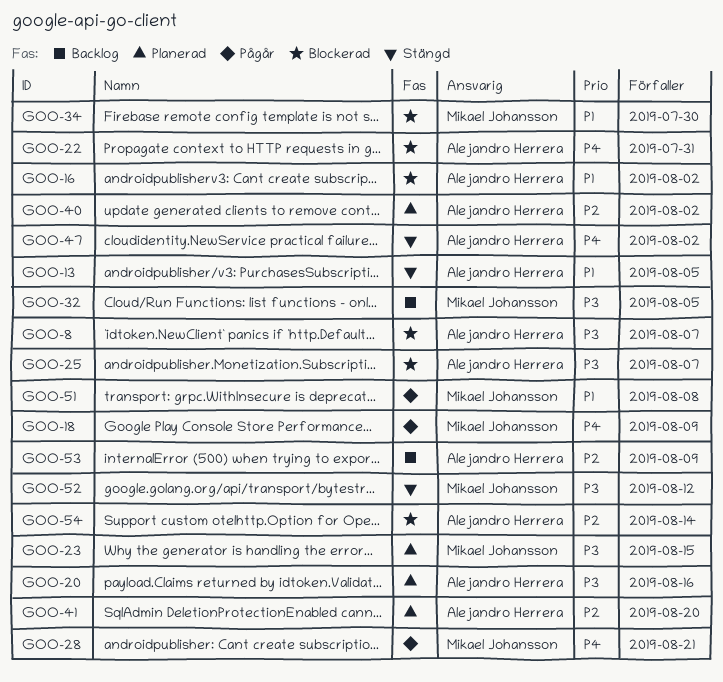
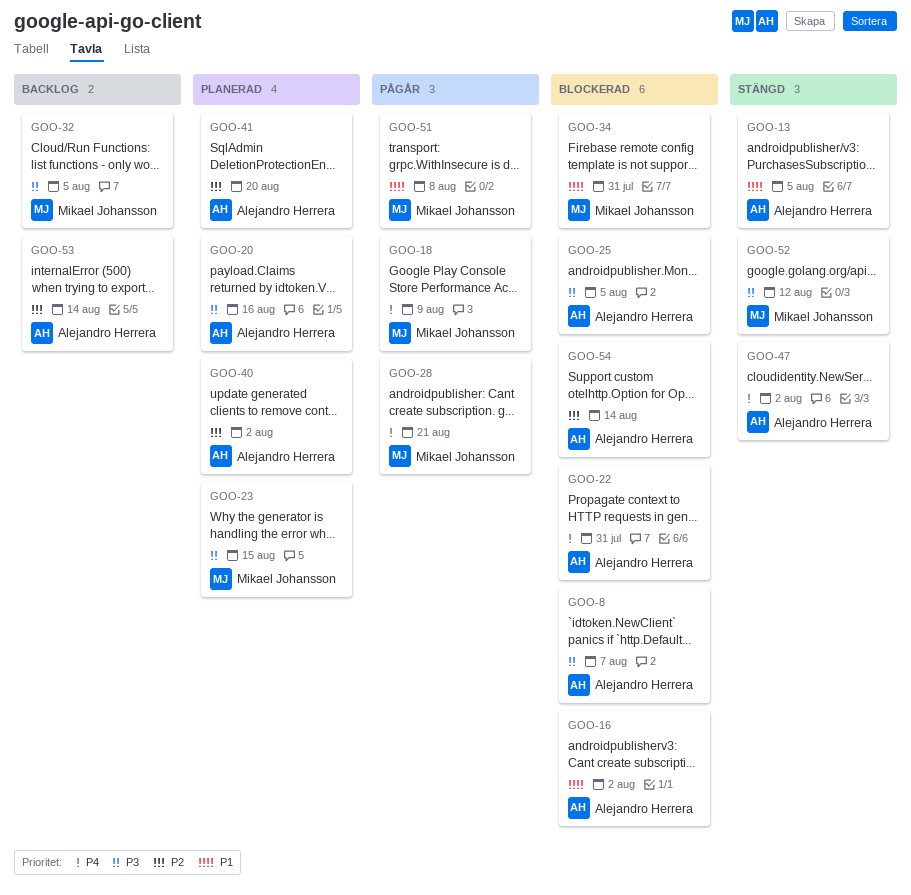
GOO-25, due: Aug 7 -> Aug 5
GOO-34, due: Jul 30 -> Jul 31
GOO-53, due: Aug 9 -> Aug 14

